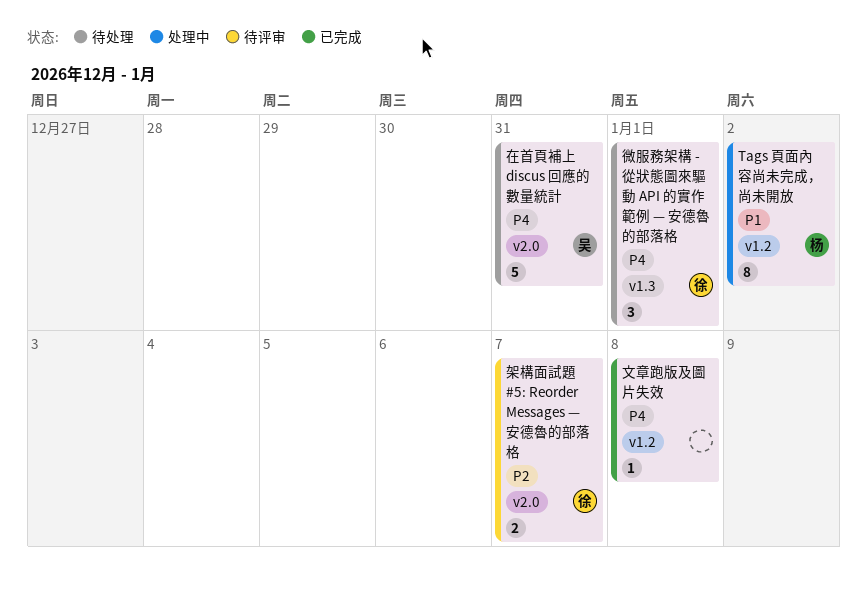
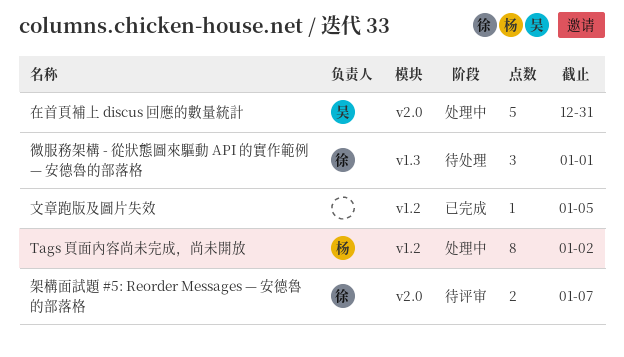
在首頁補上 discus 回應的數量統計, status: 待处理 -> 处理中
文章跑版及圖片失效, due: Jan 8 -> Jan 5

